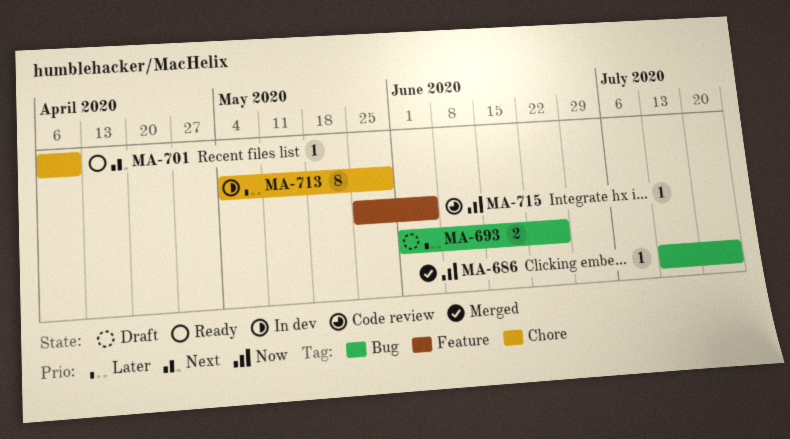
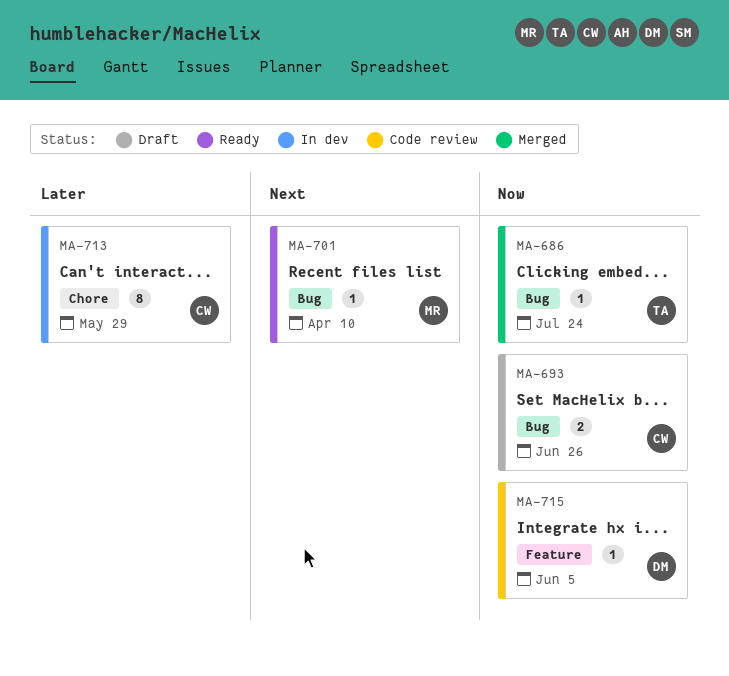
MA-693, priority: Later -> Now
MA-701, label: Chore -> Bug

